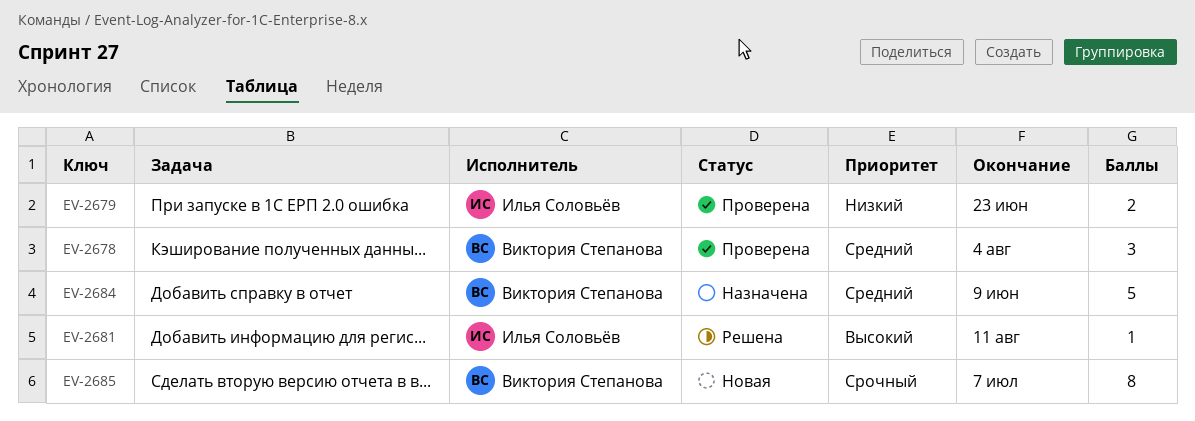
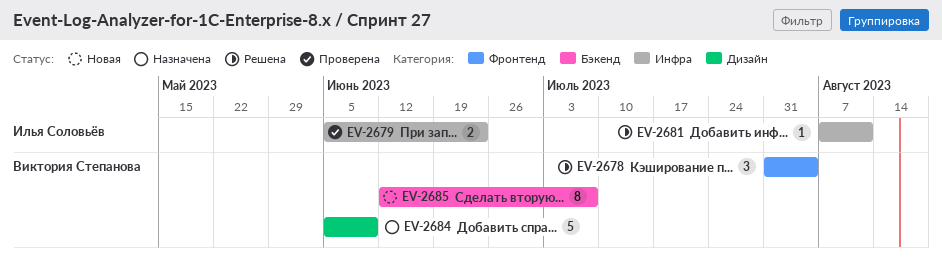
EV-2678, status: Проверена -> Решена

